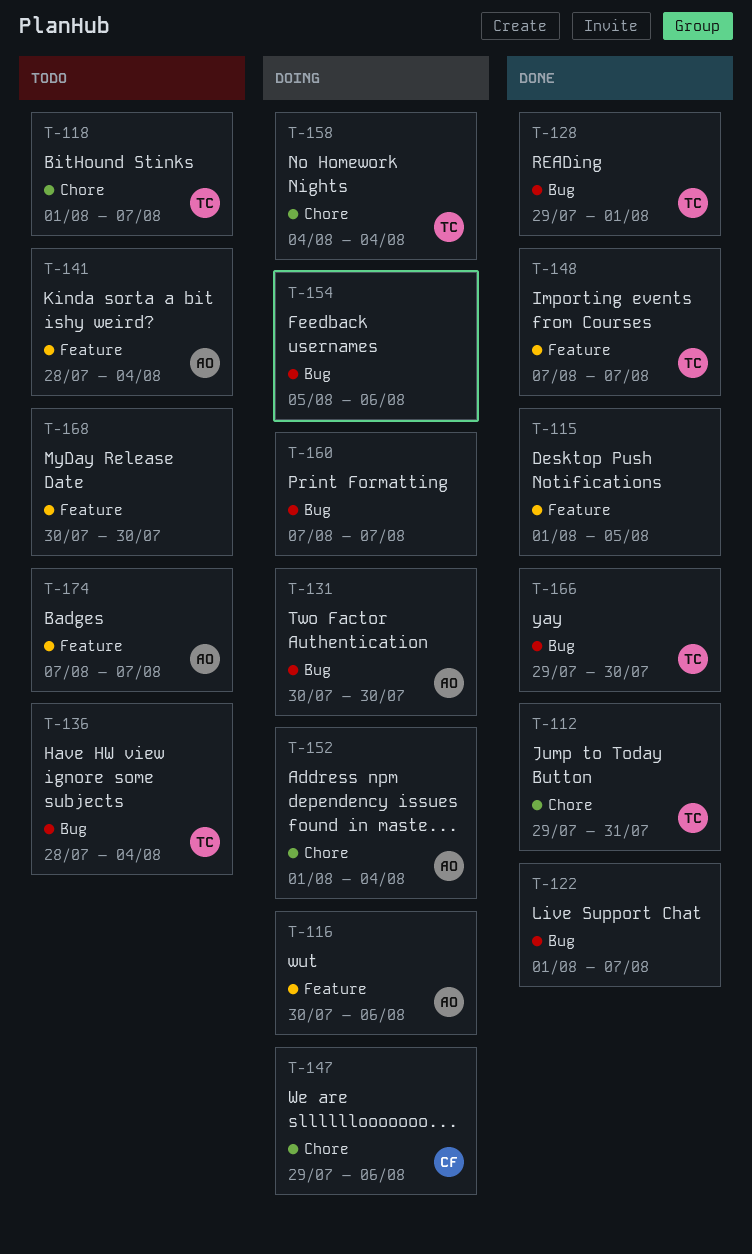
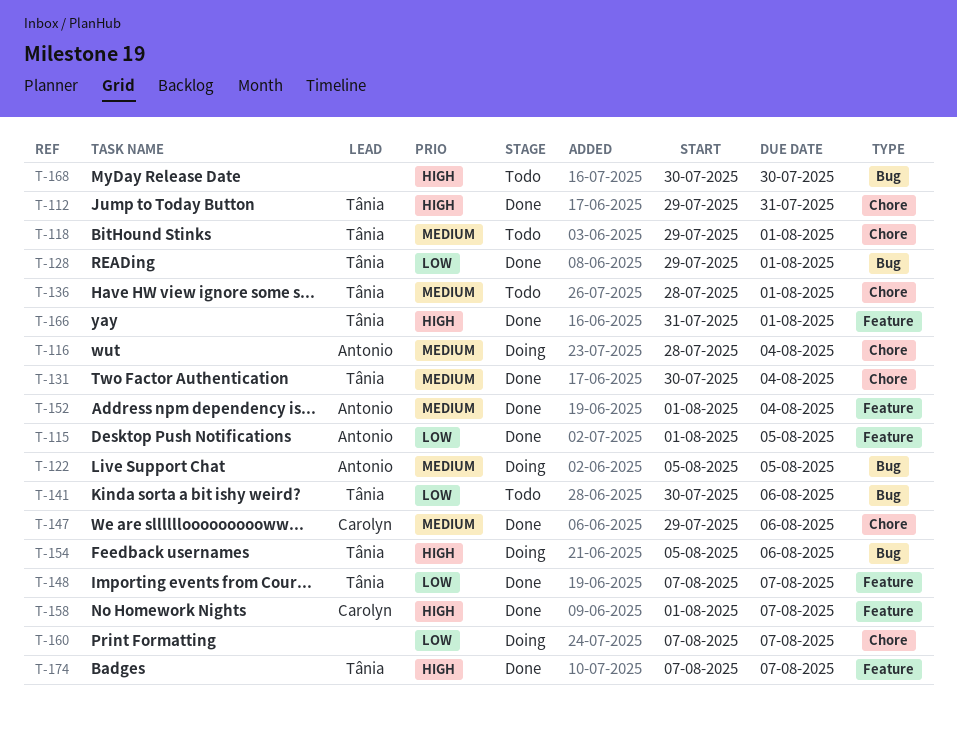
T-115, owner: none -> Antonio
T-116, label: Feature -> Chore
T-116, start: Jul 30 -> Jul 28
T-116, due: Aug 6 -> Aug 4
T-118, start: Aug 1 -> Jul 29
T-118, due: Aug 7 -> Aug 1
T-122, status: Done -> Doing
T-122, owner: none -> Antonio
T-122, start: Aug 1 -> Aug 5
T-122, due: Aug 7 -> Aug 5
T-131, status: Doing -> Done
T-131, owner: Antonio -> Tânia
T-131, label: Bug -> Chore
T-131, due: Jul 30 -> Aug 4
T-136, label: Bug -> Chore
T-136, due: Aug 4 -> Aug 1
T-141, owner: Antonio -> Tânia
T-141, label: Feature -> Bug
T-141, start: Jul 28 -> Jul 30
T-141, due: Aug 4 -> Aug 6
T-147, status: Doing -> Done
T-152, status: Doing -> Done
T-152, label: Chore -> Feature
T-154, owner: none -> Tânia
T-158, status: Doing -> Done
T-158, owner: Tânia -> Carolyn
T-158, label: Chore -> Feature
T-158, start: Aug 4 -> Aug 1
T-158, due: Aug 4 -> Aug 7
T-160, label: Bug -> Chore
T-166, label: Bug -> Feature
T-166, start: Jul 29 -> Jul 31
T-166, due: Jul 30 -> Aug 1
T-168, label: Feature -> Bug
T-174, status: Todo -> Done
T-174, owner: Antonio -> Tânia

